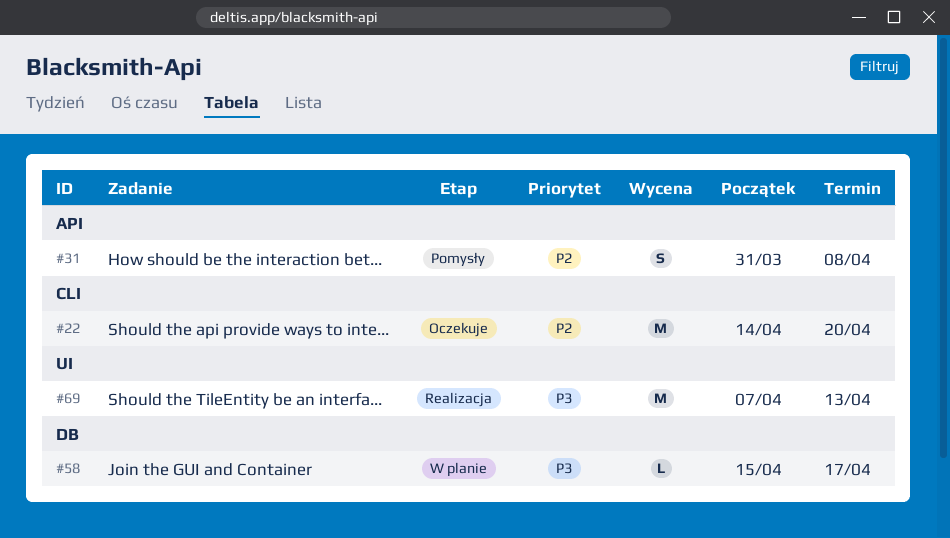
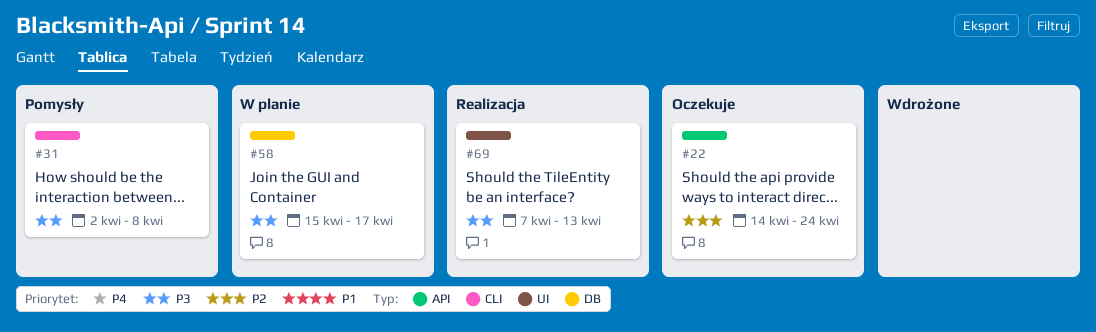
#22, label: CLI -> API
#22, due: Apr 20 -> Apr 24
#31, priority: P2 -> P3
#31, label: API -> CLI
#31, start: Mar 31 -> Apr 2

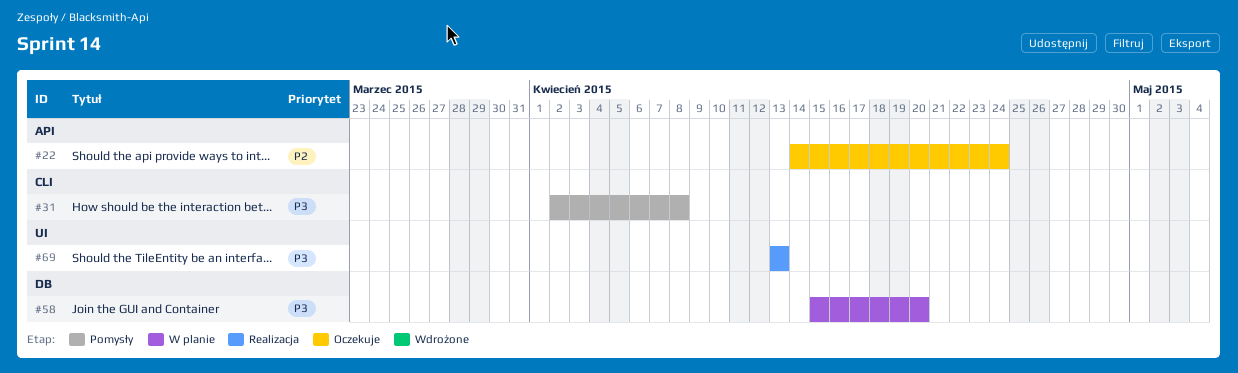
#58, due: Apr 17 -> Apr 20
#69, start: Apr 7 -> Apr 13

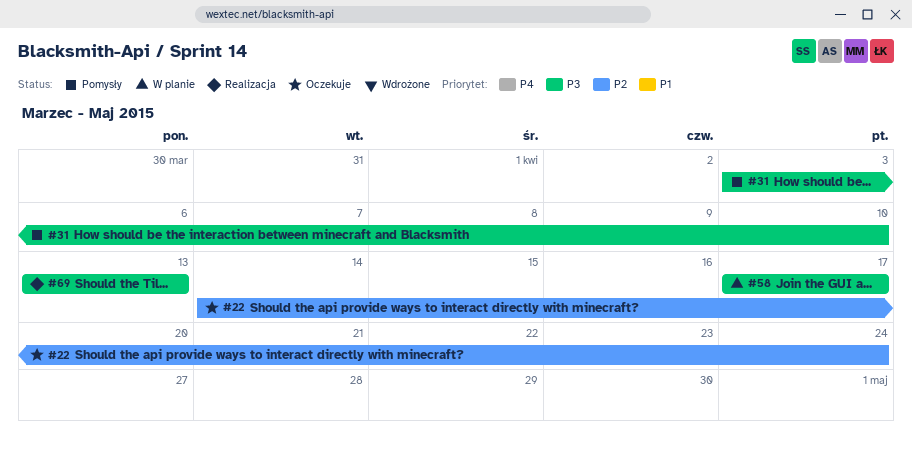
#31, start: Apr 2 -> Apr 3
#31, due: Apr 8 -> Apr 10
#58, start: Apr 15 -> Apr 17
#58, due: Apr 20 -> Apr 17

